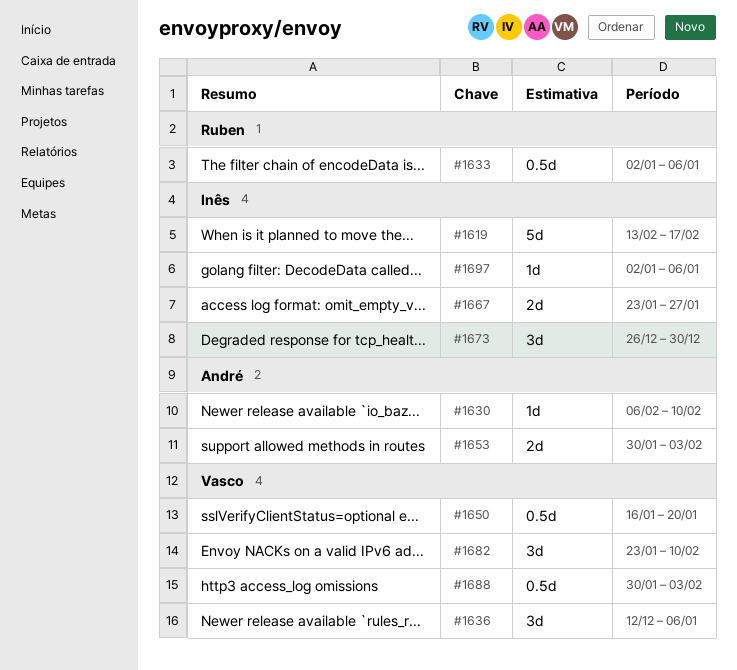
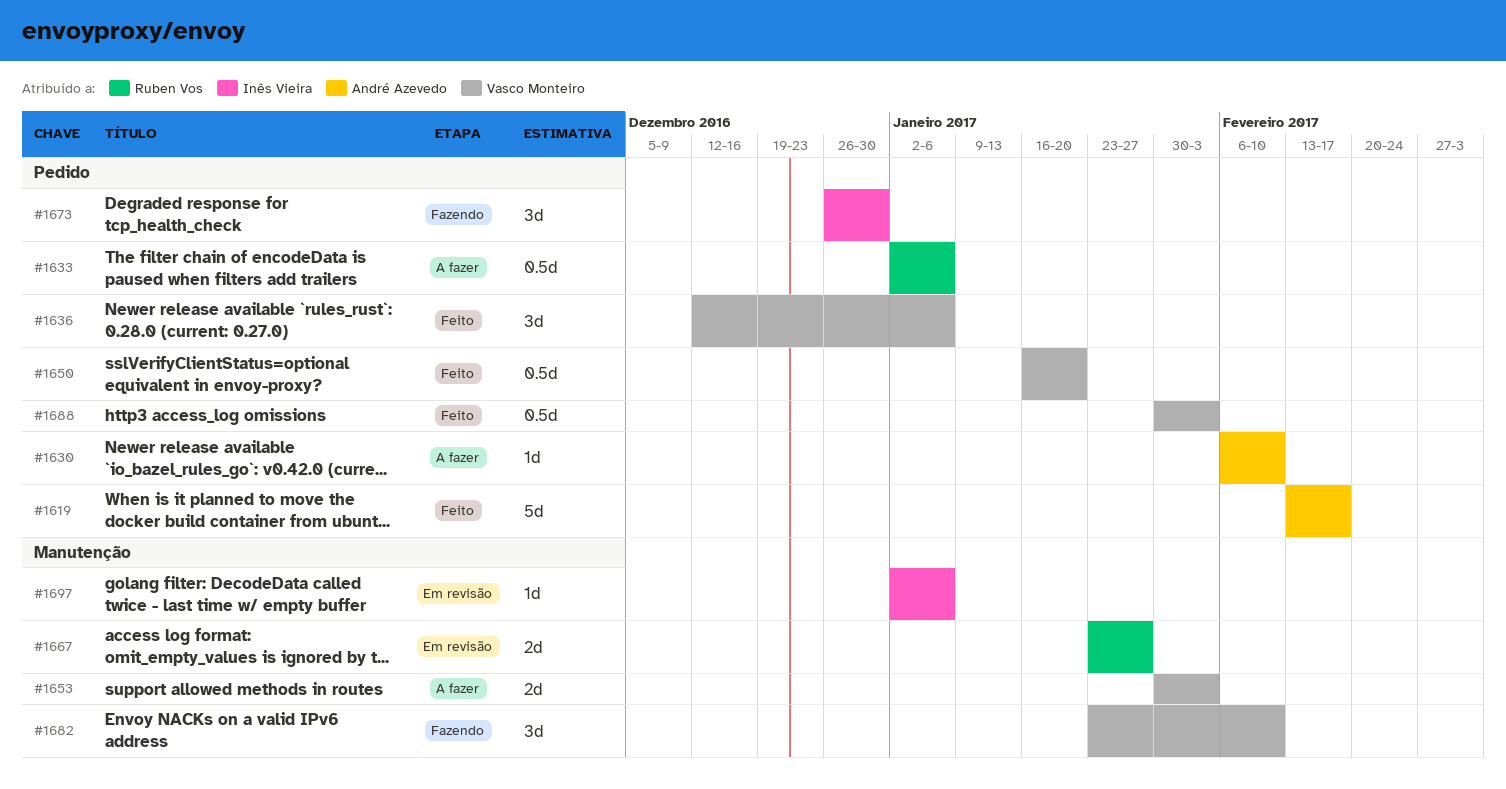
#1619, owner: Inês Vieira -> André Azevedo
#1653, owner: André Azevedo -> Vasco Monteiro
#1667, owner: Inês Vieira -> Ruben Vos

